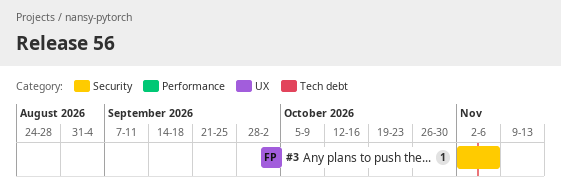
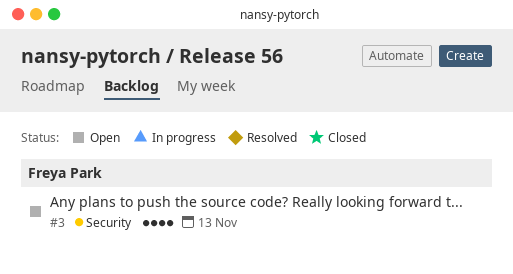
#3, estimate: 1 -> 4
#3, due: Nov 6 -> Nov 13

